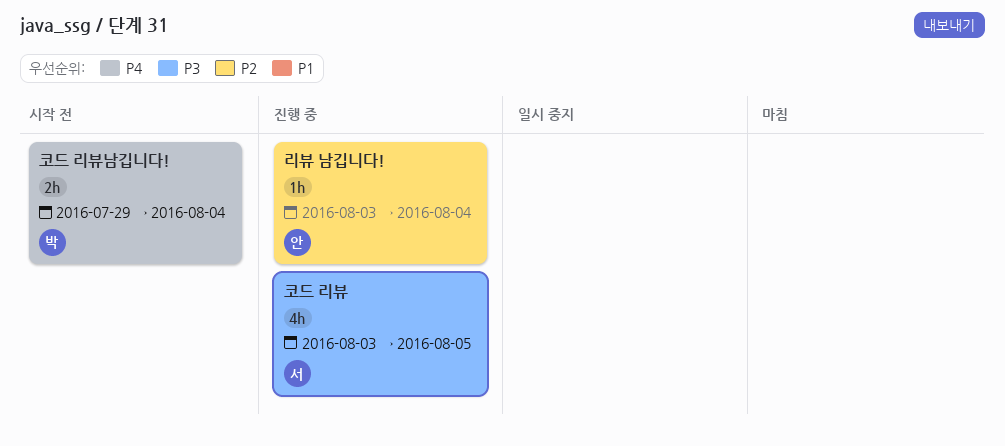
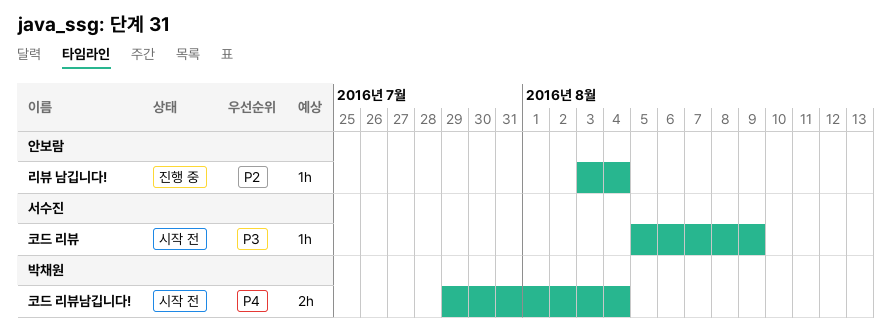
코드 리뷰, status: 진행 중 -> 시작 전
코드 리뷰, estimate: 4h -> 1h
코드 리뷰, start: Aug 3 -> Aug 5
코드 리뷰, due: Aug 5 -> Aug 9

